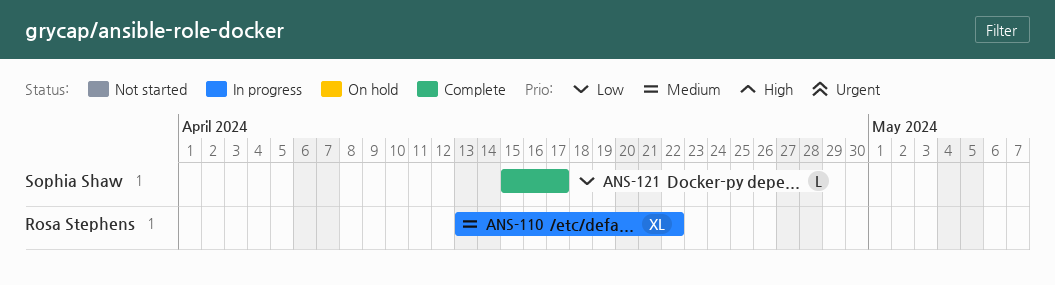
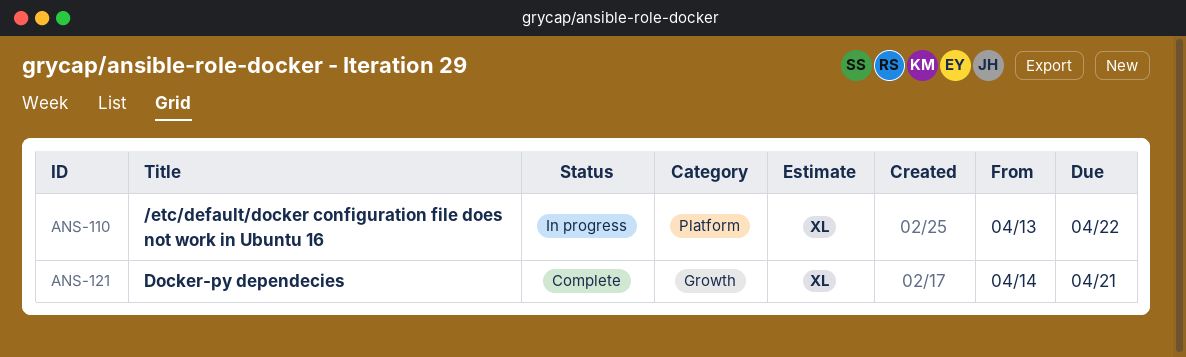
ANS-121, estimate: L -> XL
ANS-121, start: Apr 15 -> Apr 14
ANS-121, due: Apr 17 -> Apr 21

